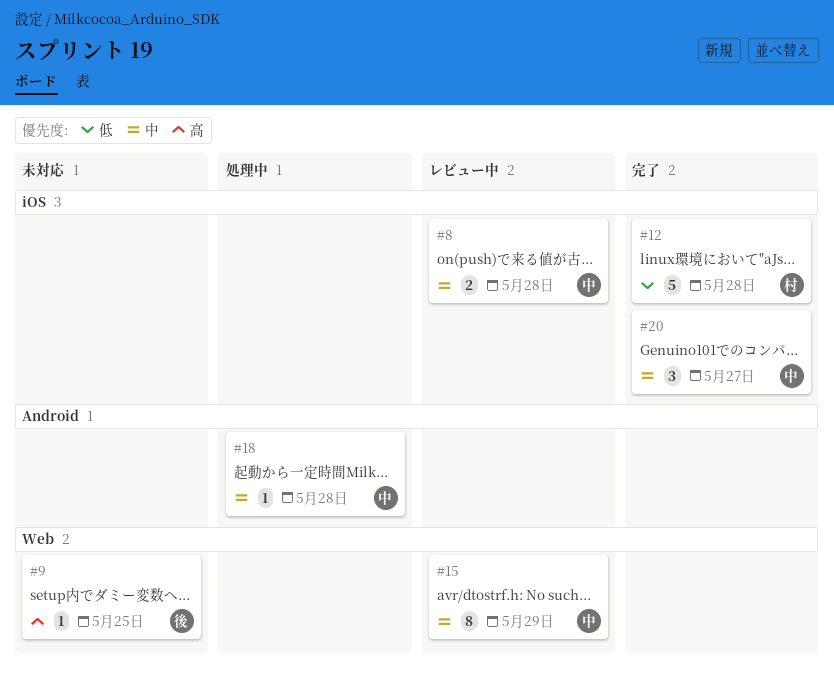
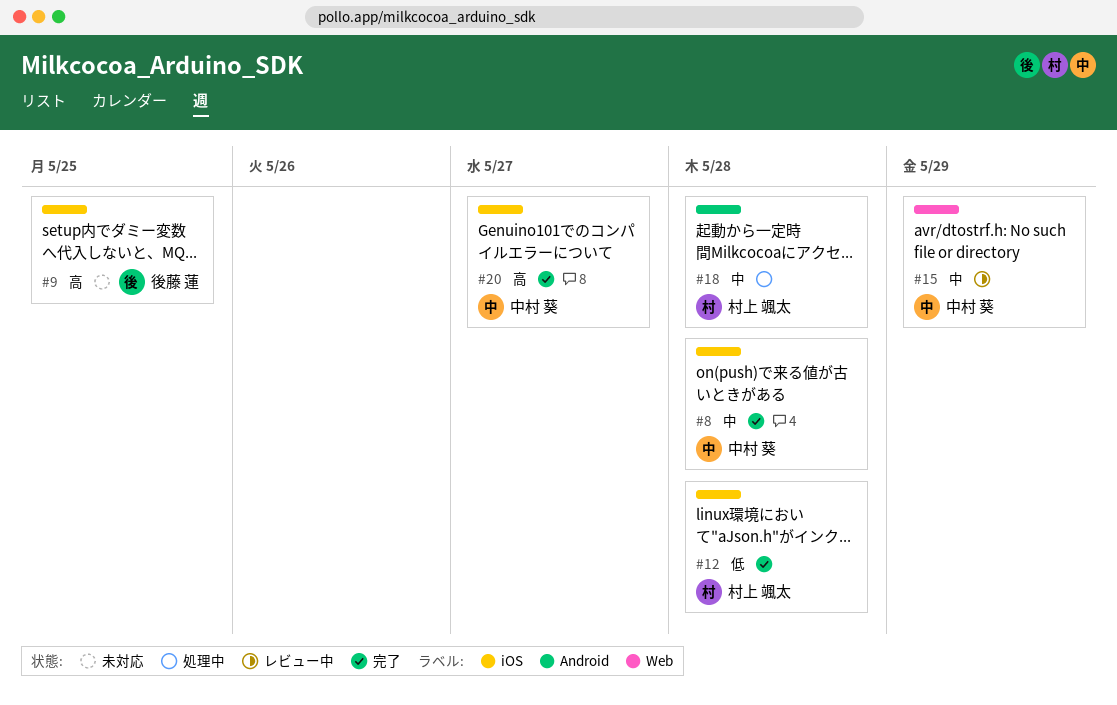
#8, status: レビュー中 -> 完了
#9, label: Web -> iOS
#18, owner: 中村 葵 -> 村上 颯太
#20, priority: 中 -> 高

